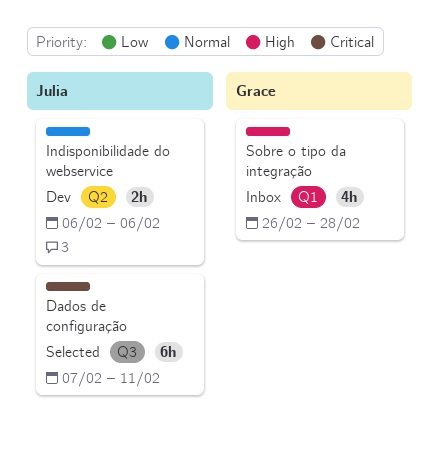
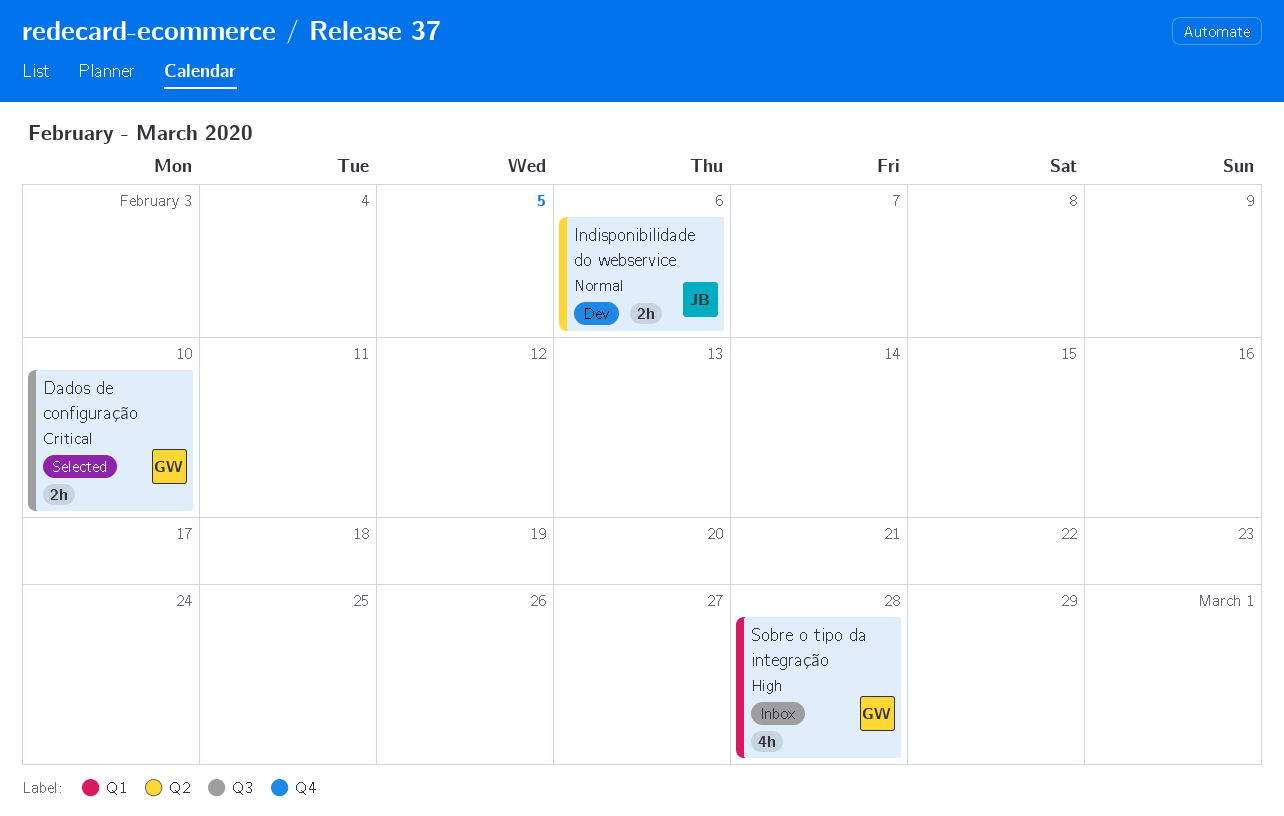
Dados de configuração, owner: Julia -> Grace
Dados de configuração, estimate: 6h -> 2h
Dados de configuração, due: Feb 11 -> Feb 10

